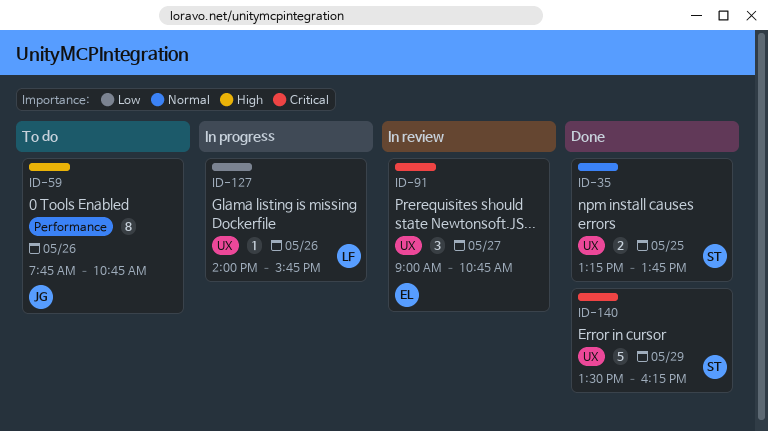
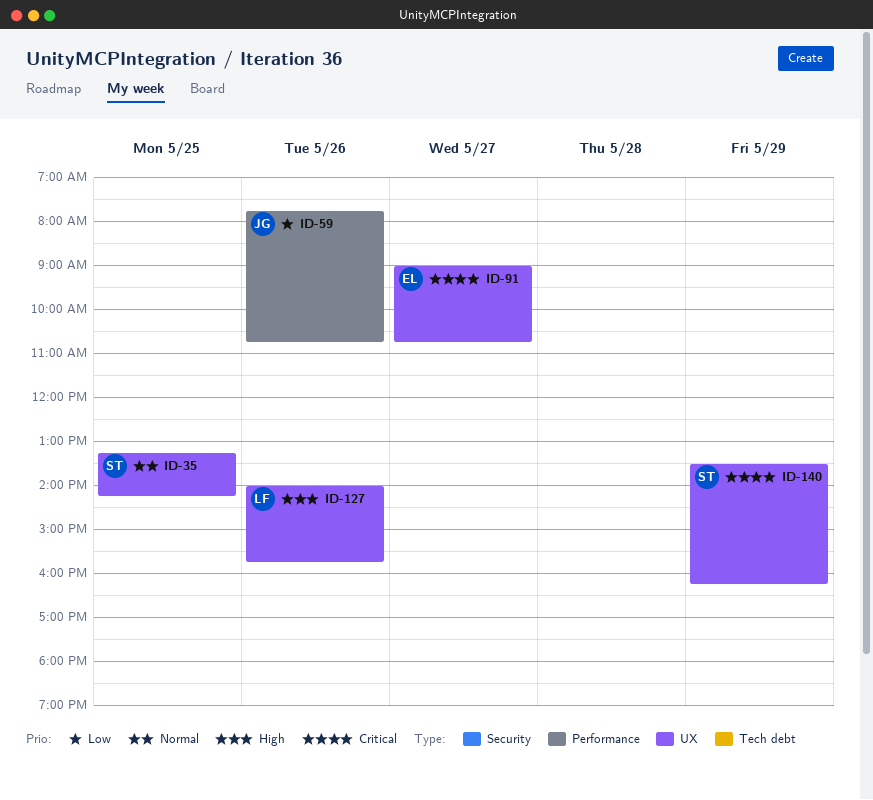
ID-35, ends: 13:45 -> 14:15
ID-59, priority: High -> Low
ID-127, priority: Low -> High

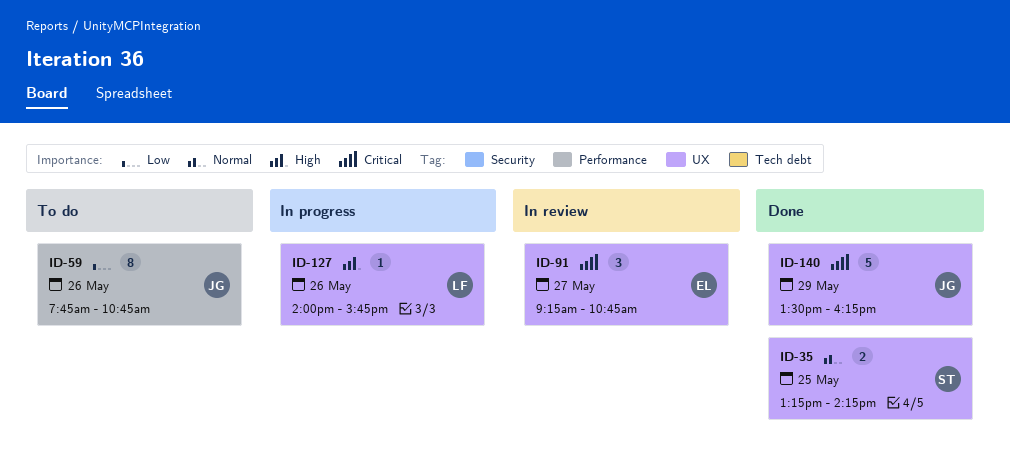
ID-91, begins: 09:00 -> 09:15
ID-140, owner: ST -> JG

